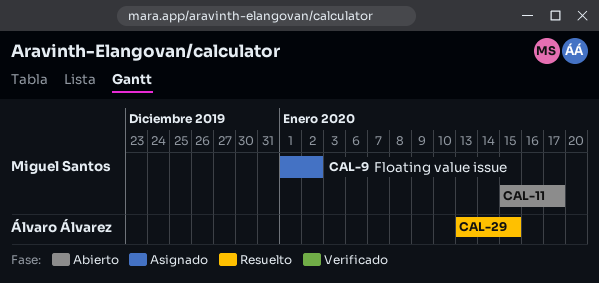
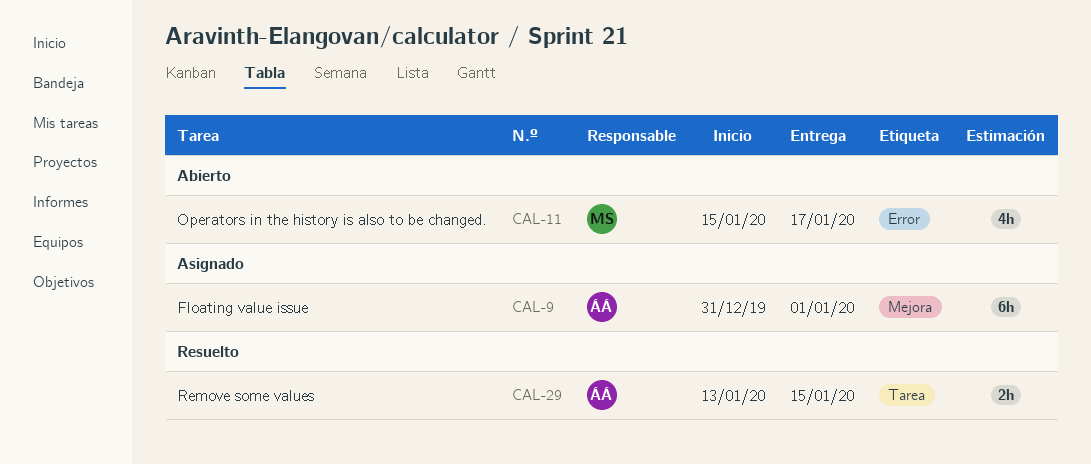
CAL-9, owner: Miguel Santos -> Álvaro Álvarez
CAL-9, start: Jan 1 -> Dec 31
CAL-9, due: Jan 2 -> Jan 1

